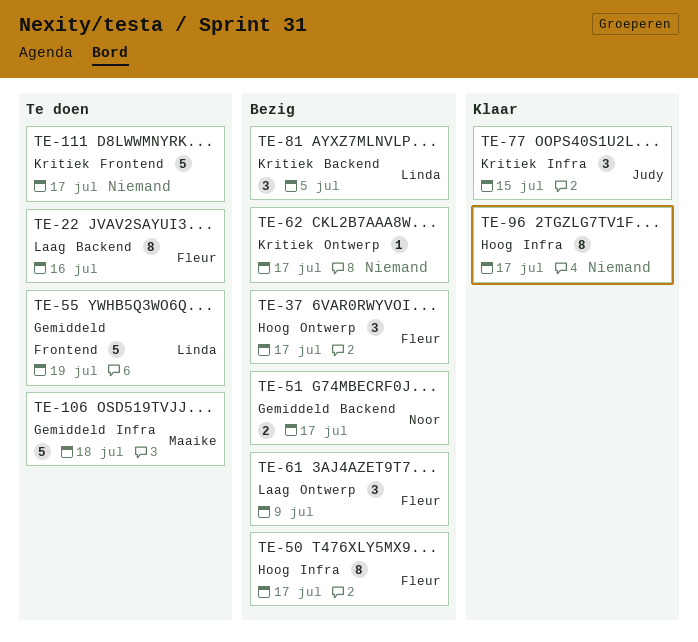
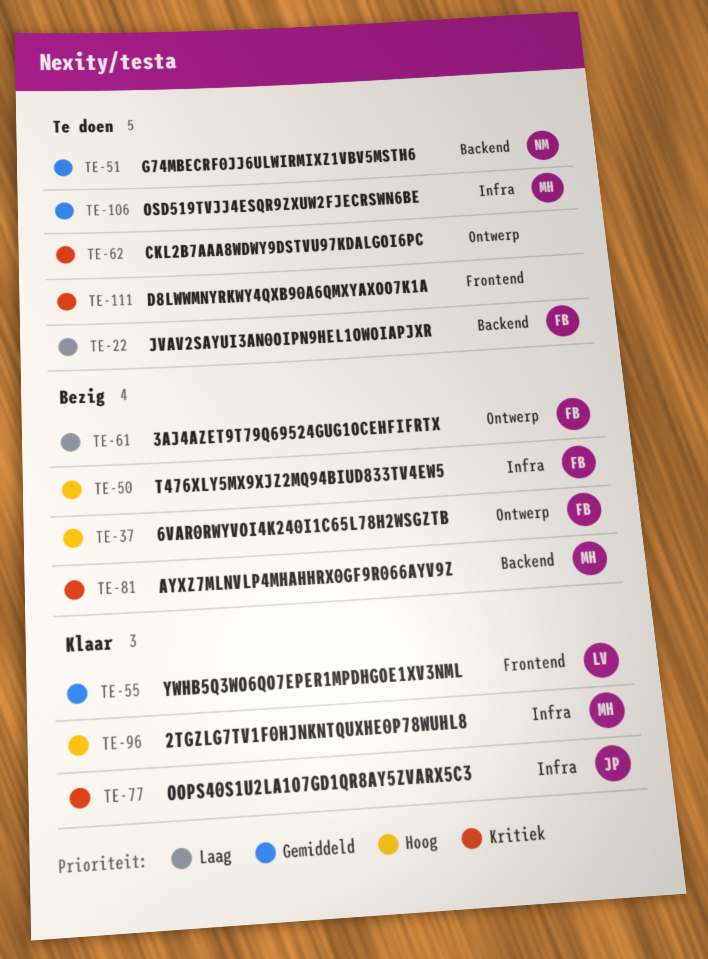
TE-51, status: Bezig -> Te doen
TE-55, status: Te doen -> Klaar
TE-62, status: Bezig -> Te doen
TE-81, owner: Linda -> Maaike
TE-96, owner: none -> Maaike

